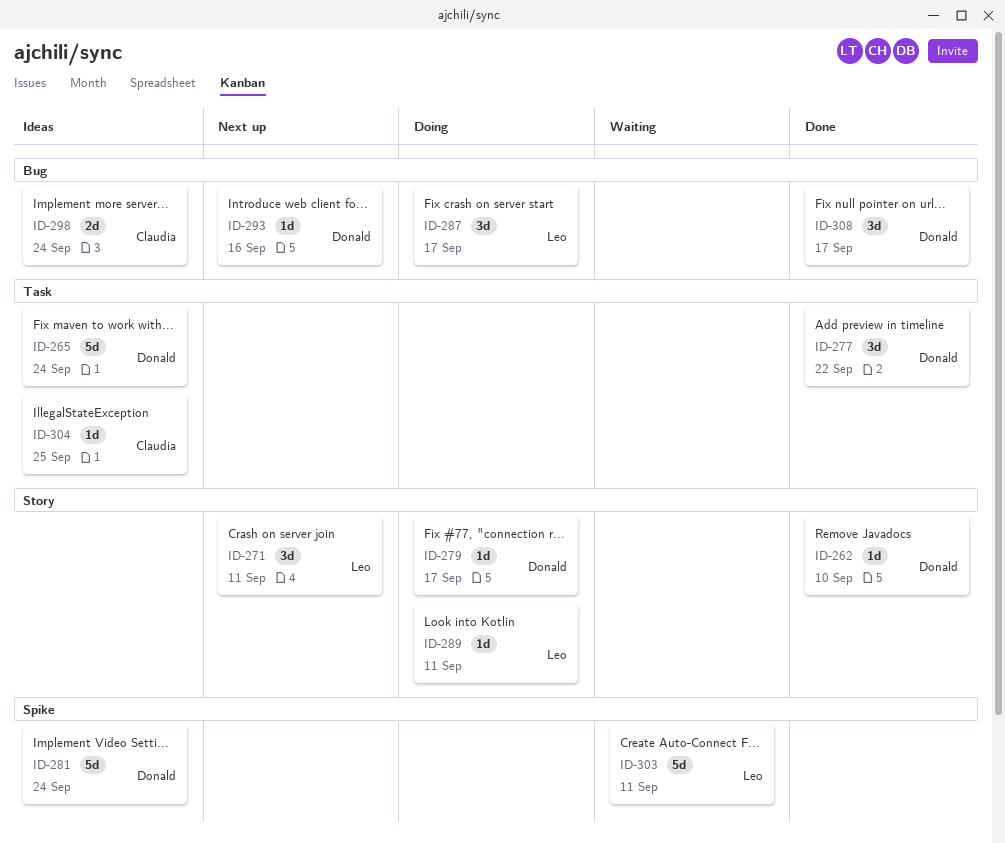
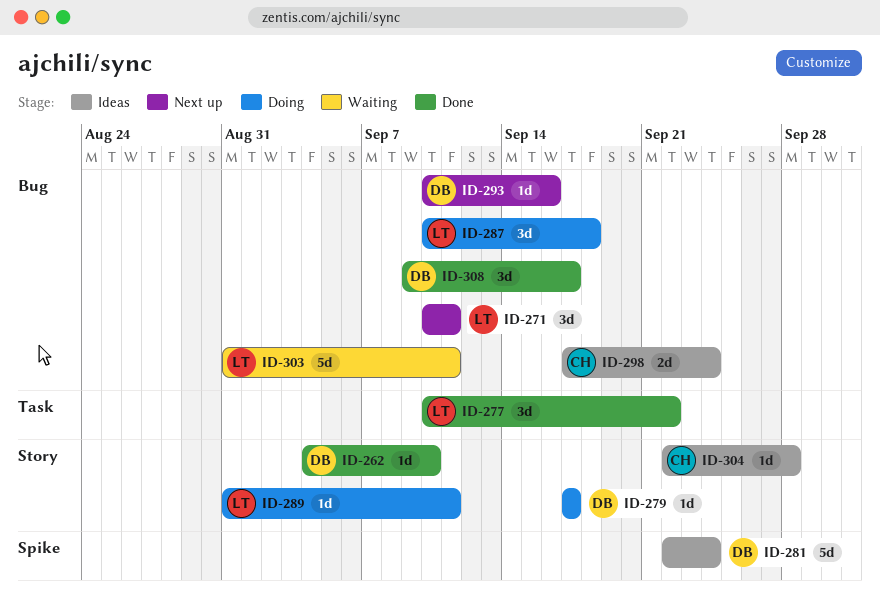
ID-265: present -> none
ID-271, label: Story -> Bug
ID-277, owner: Donald -> Leo
ID-287, due: Sep 17 -> Sep 18
ID-303, label: Spike -> Bug
ID-304, label: Task -> Story
ID-304, due: Sep 25 -> Sep 28

